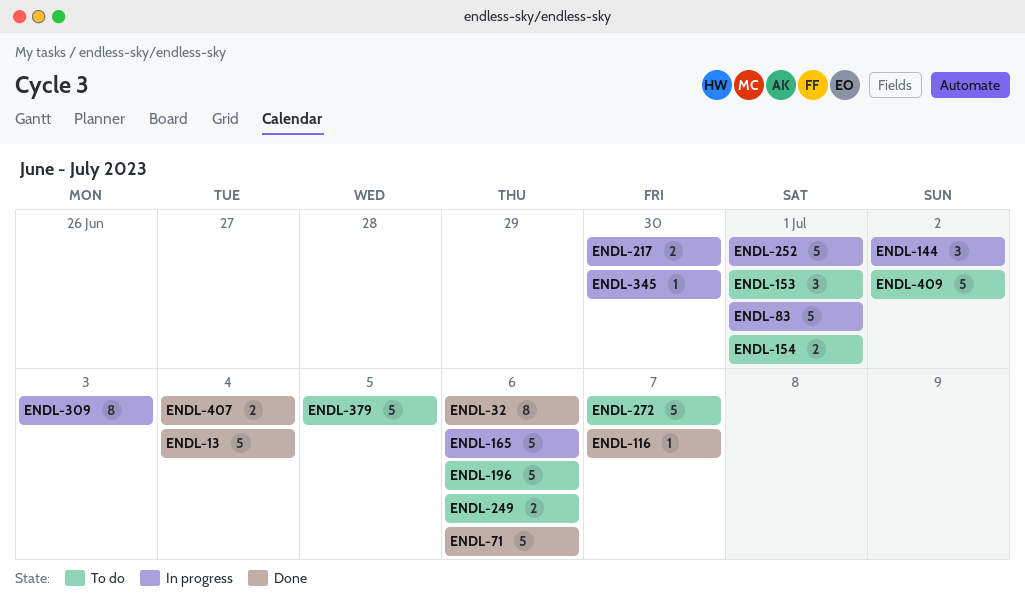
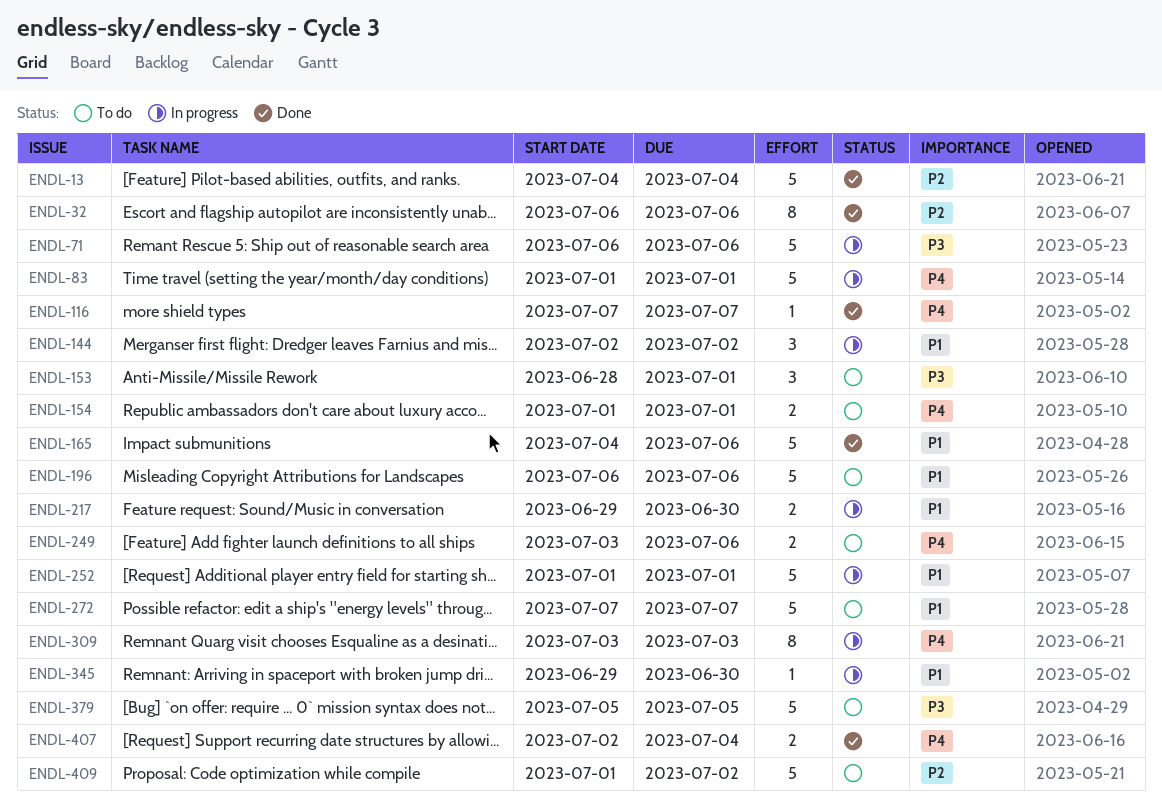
ENDL-71, status: Done -> In progress
ENDL-165, status: In progress -> Done

